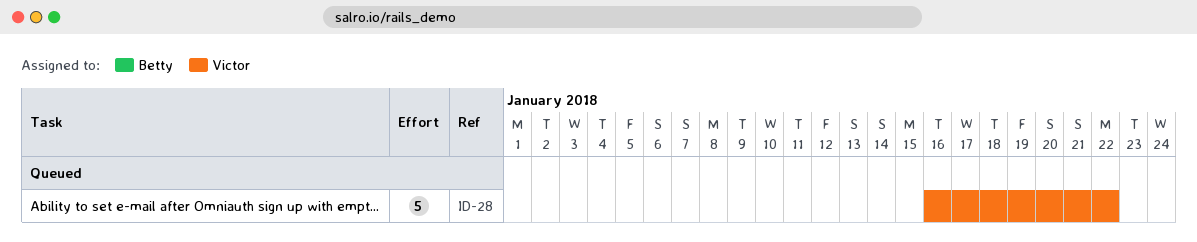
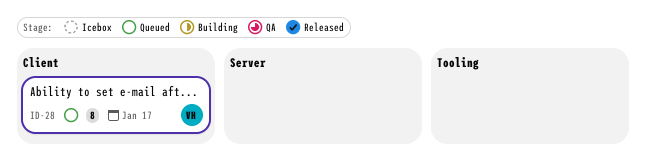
ID-28, estimate: 5 -> 8
ID-28, due: Jan 22 -> Jan 17

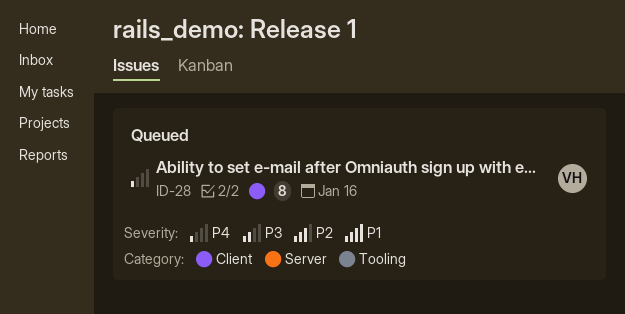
ID-28, due: Jan 17 -> Jan 16

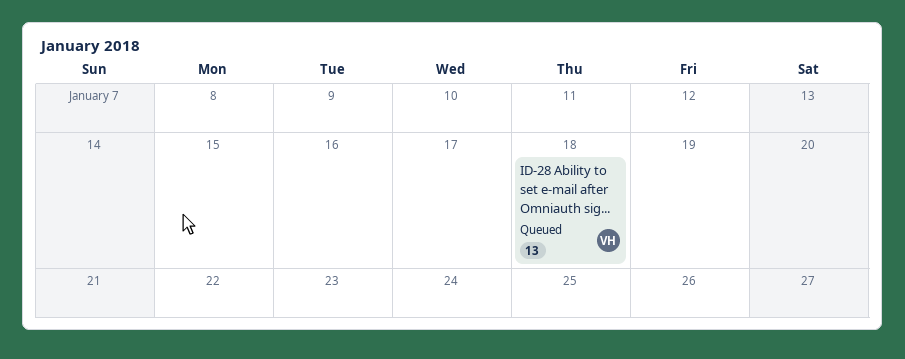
ID-28, estimate: 8 -> 13
ID-28, due: Jan 16 -> Jan 18

